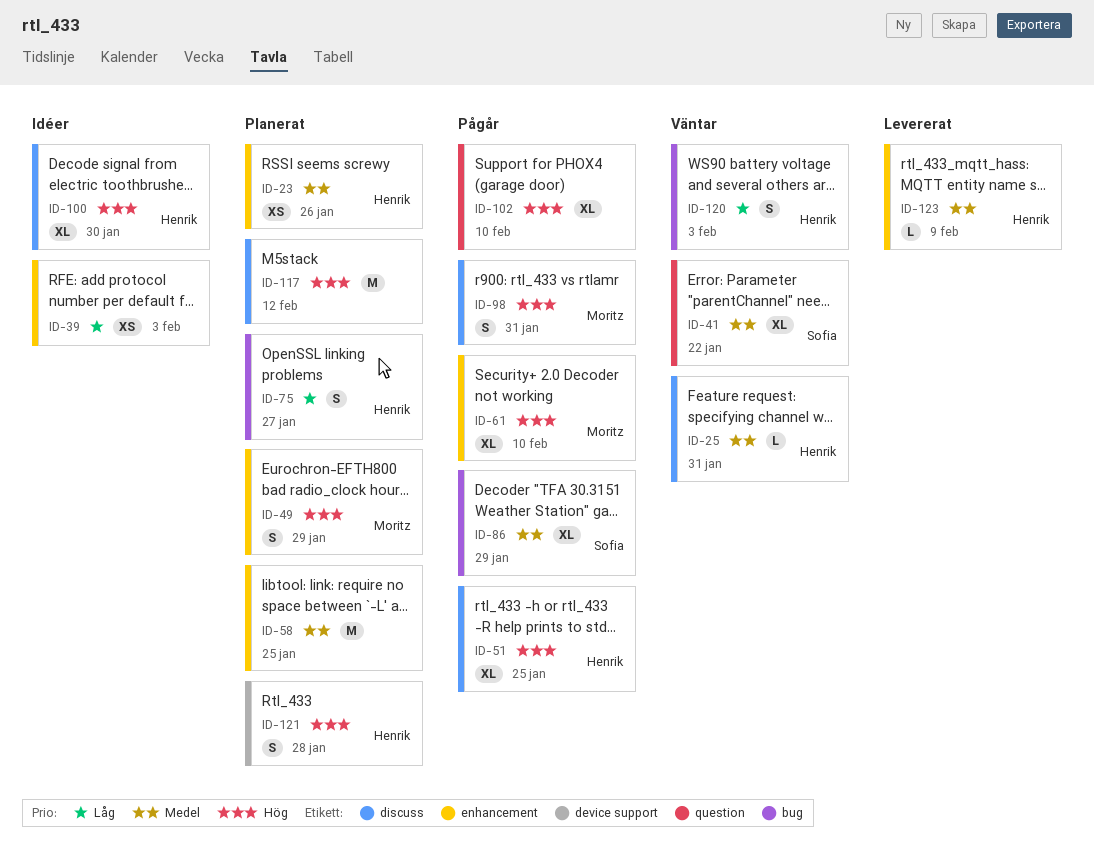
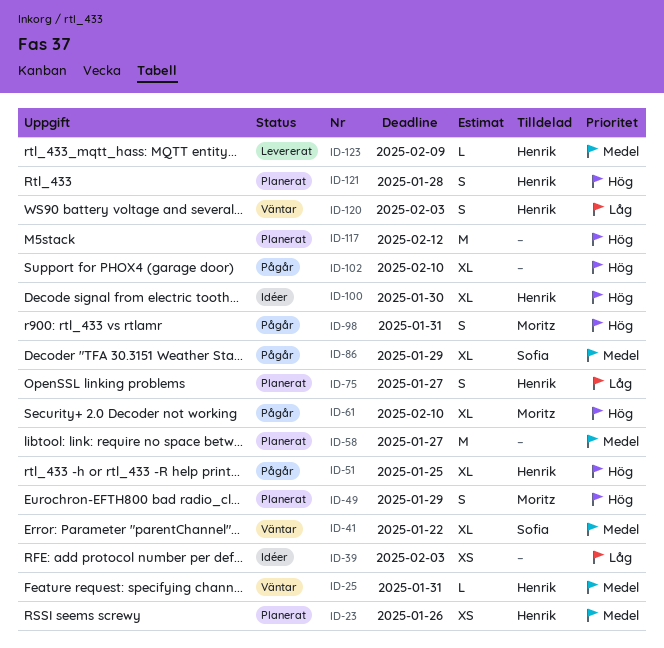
ID-58, due: Jan 25 -> Jan 27

